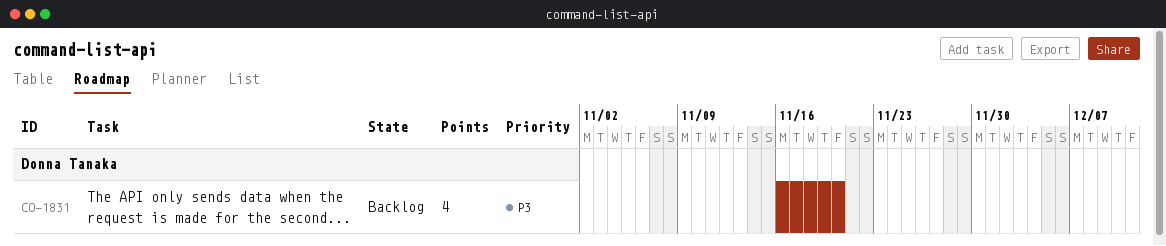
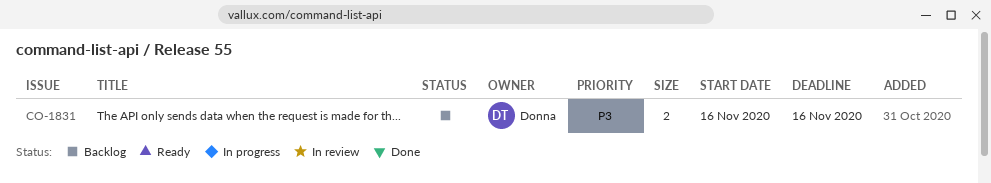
CO-1831, estimate: 4 -> 2
CO-1831, due: Nov 20 -> Nov 16

